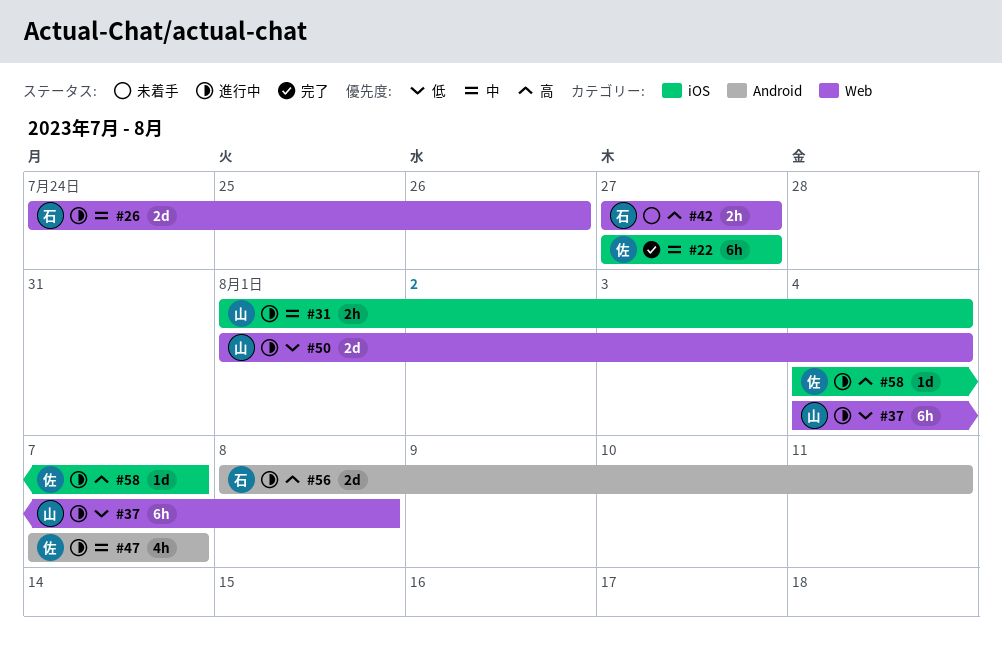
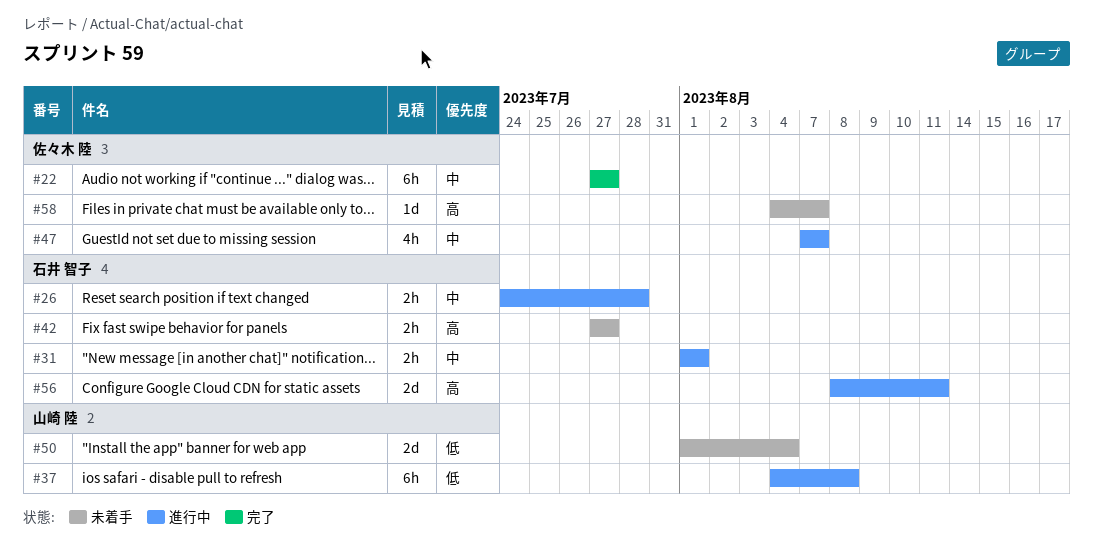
#26, estimate: 2d -> 2h
#26, due: Jul 26 -> Jul 28
#31, owner: 山崎 陸 -> 石井 智子
#31, due: Aug 4 -> Aug 1
#50, status: 進行中 -> 未着手
#58, status: 進行中 -> 未着手

